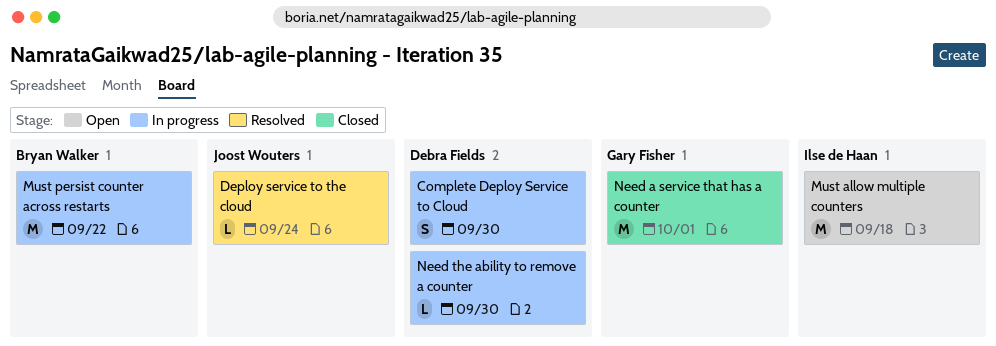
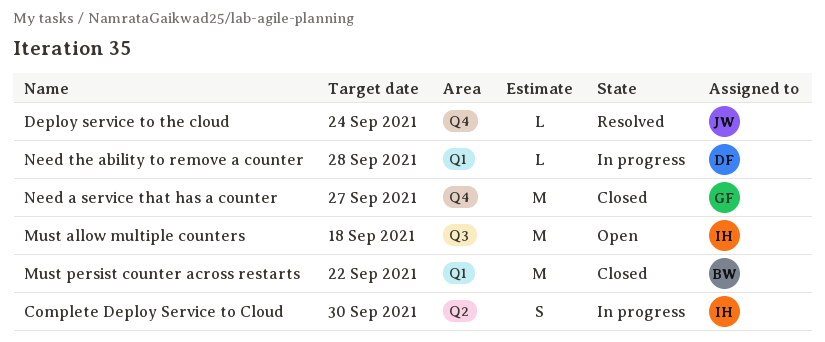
Complete Deploy Service to Cloud, owner: Debra Fields -> Ilse de Haan
Must persist counter across restarts, status: In progress -> Closed
Need a service that has a counter, due: Oct 1 -> Sep 27
Need the ability to remove a counter, due: Sep 30 -> Sep 28

